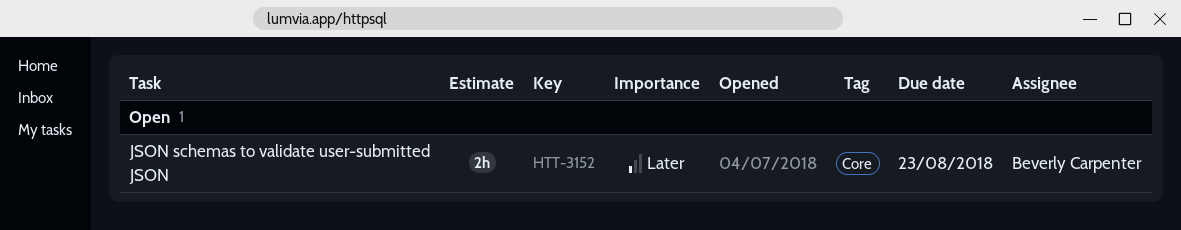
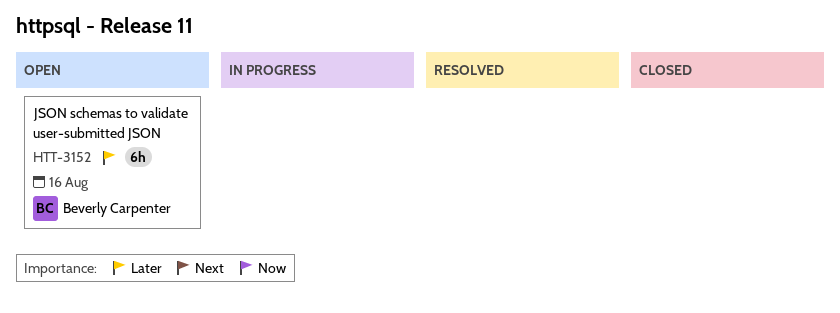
HTT-3152, estimate: 2h -> 6h
HTT-3152, due: Aug 23 -> Aug 16

